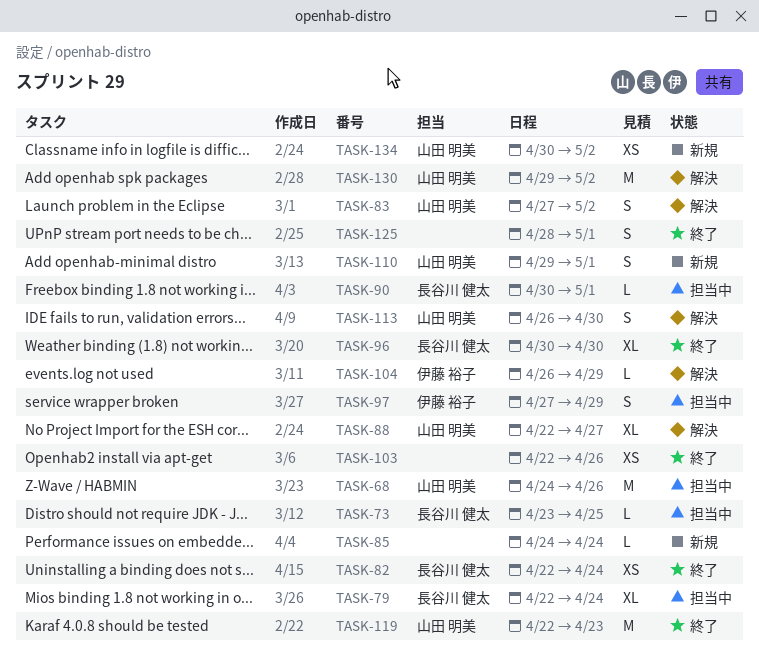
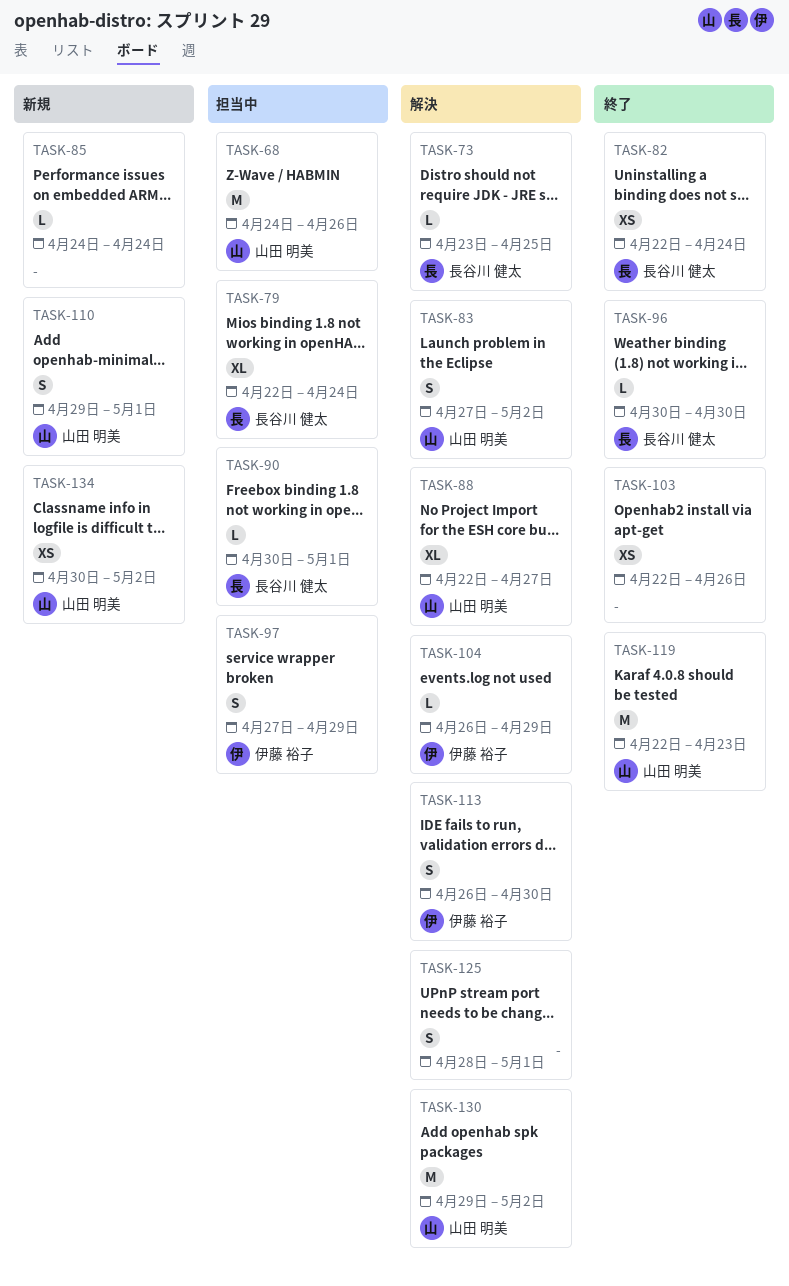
TASK-73, status: 担当中 -> 解決
TASK-96, estimate: XL -> L
TASK-113, owner: 山田 明美 -> 伊藤 裕子
TASK-125, status: 終了 -> 解決

